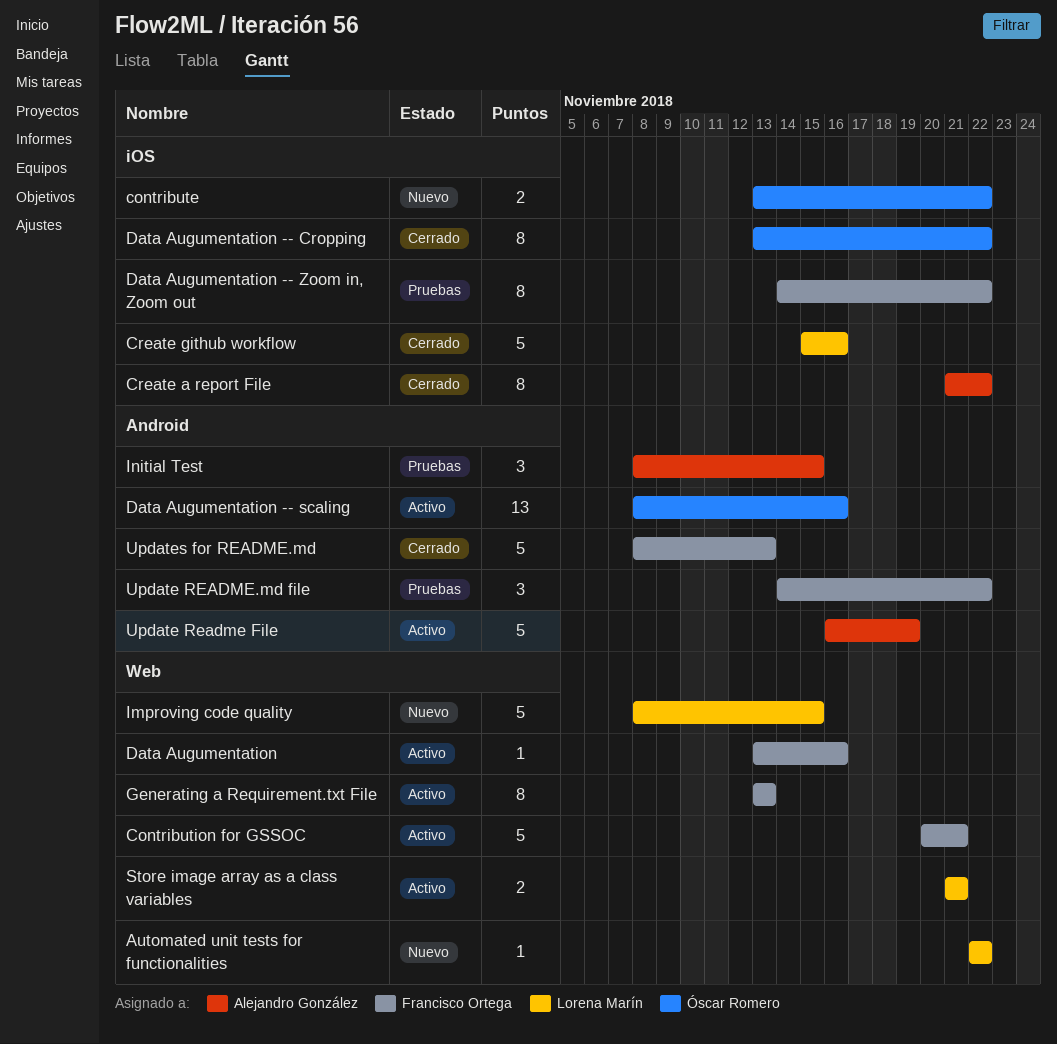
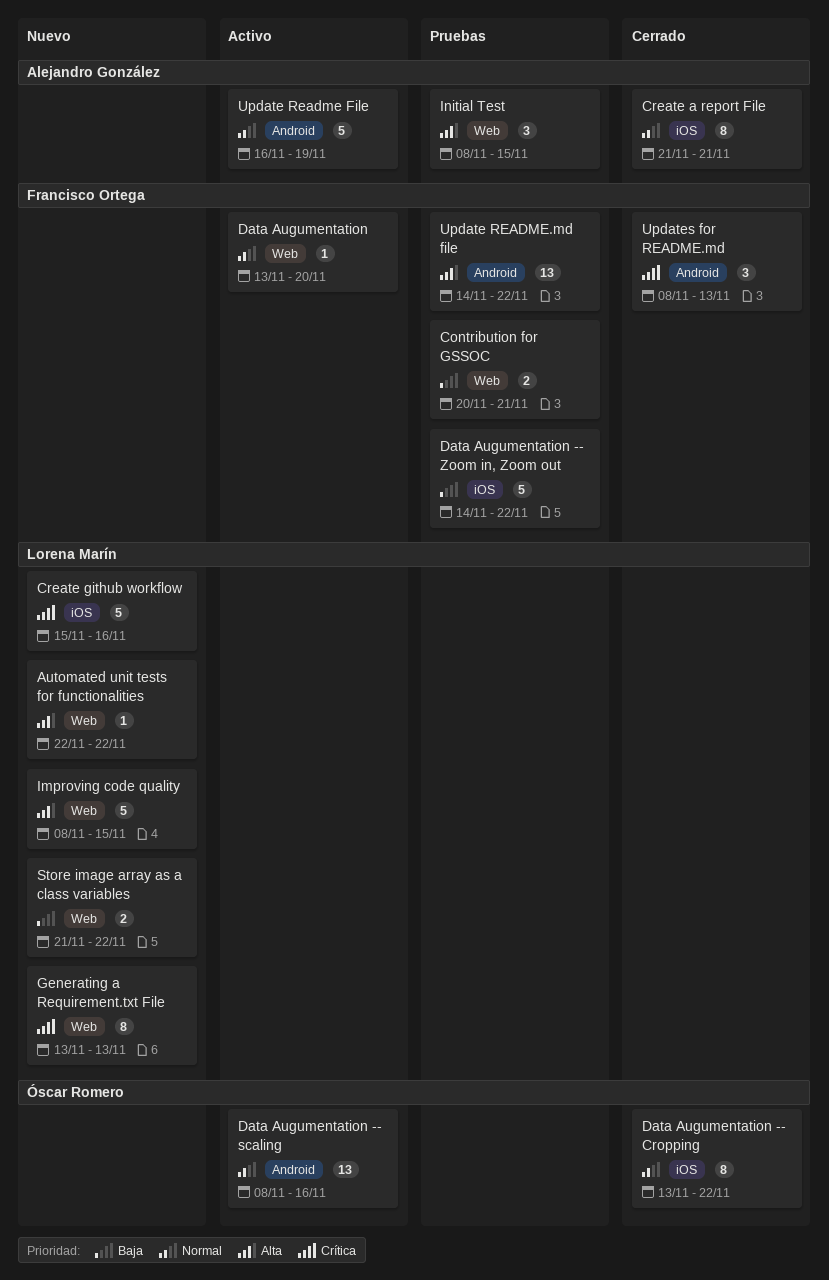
contribute: present -> none
Contribution for GSSOC, status: Activo -> Pruebas
Contribution for GSSOC, estimate: 5 -> 2
Create a report File, due: Nov 22 -> Nov 21
Create github workflow, status: Cerrado -> Nuevo
Data Augumentation, due: Nov 16 -> Nov 20
Data Augumentation -- Zoom in, Zoom out, estimate: 8 -> 5
Generating a Requirement.txt File, status: Activo -> Nuevo
Generating a Requirement.txt File, owner: Francisco Ortega -> Lorena Marín
Initial Test, label: Android -> Web
Store image array as a class variables, status: Activo -> Nuevo
Store image array as a class variables, due: Nov 21 -> Nov 22
Update README.md file, estimate: 3 -> 13
Updates for README.md, estimate: 5 -> 3

